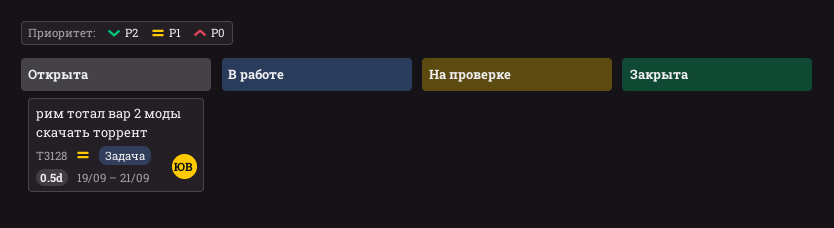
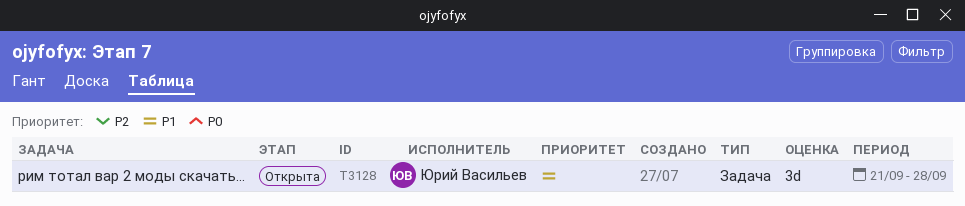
T3128, estimate: 0.5d -> 3d
T3128, start: Sep 19 -> Sep 21
T3128, due: Sep 21 -> Sep 28

